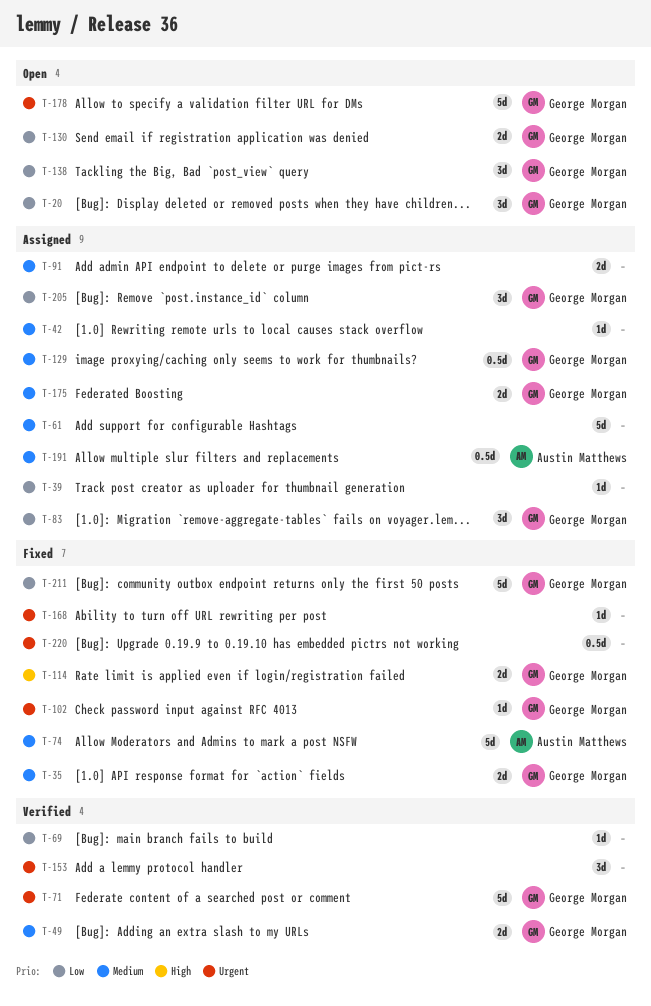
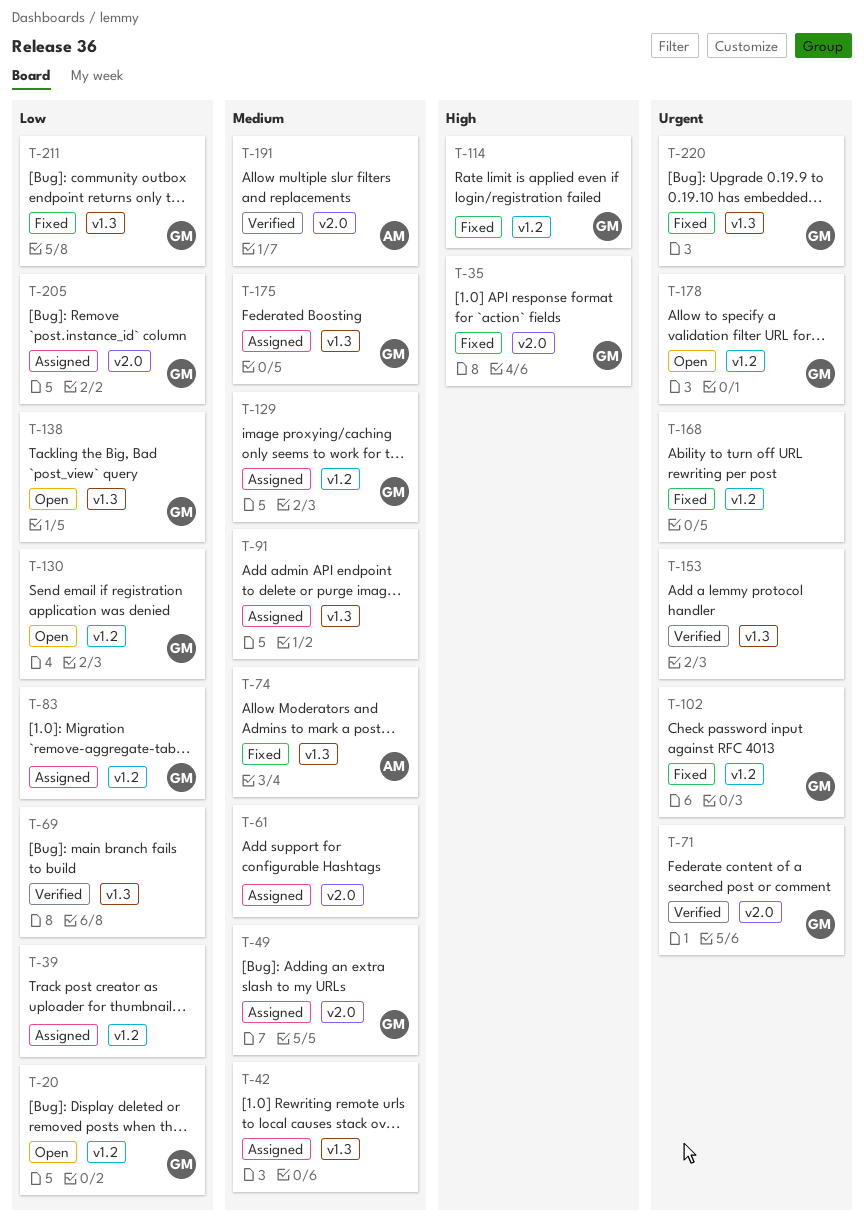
T-35, priority: Medium -> High
T-49, status: Verified -> Assigned
T-191, status: Assigned -> Verified
T-220, owner: none -> George Morgan

